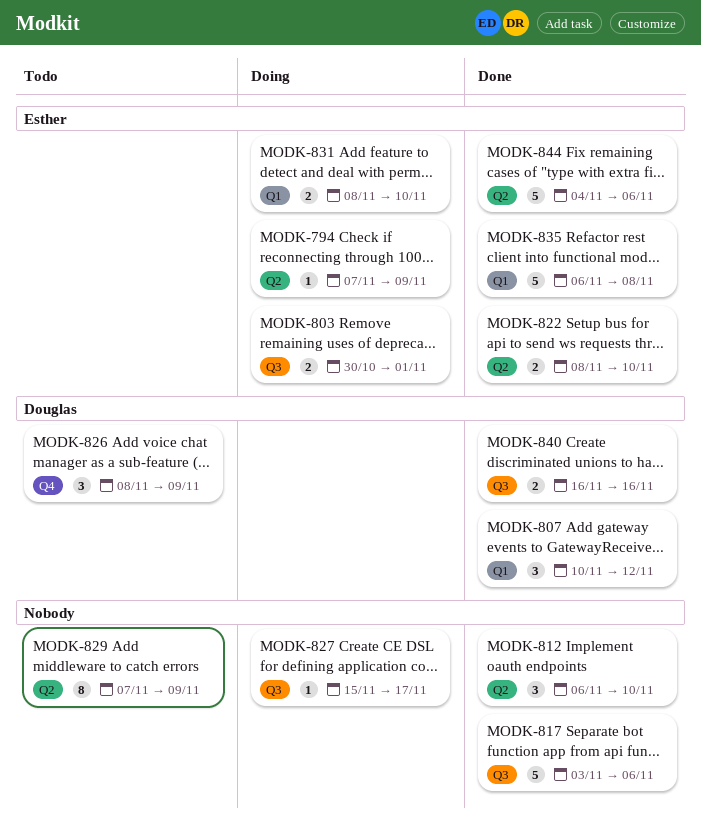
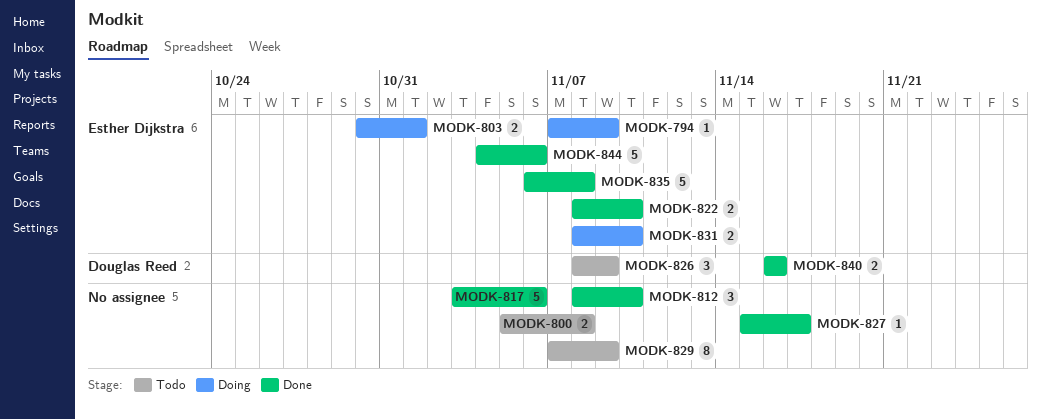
MODK-800: none -> present
MODK-807: present -> none
MODK-812, start: Nov 6 -> Nov 8
MODK-827, status: Doing -> Done

